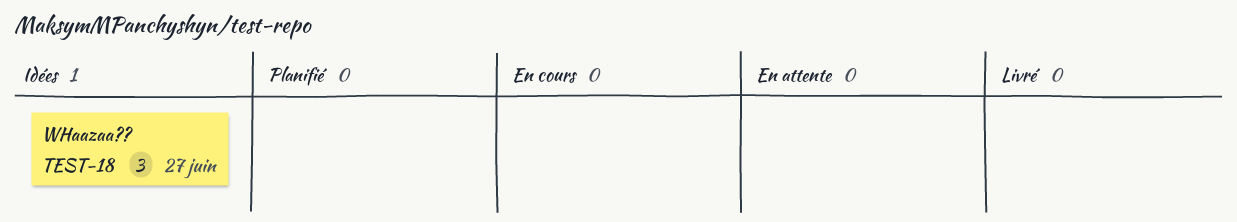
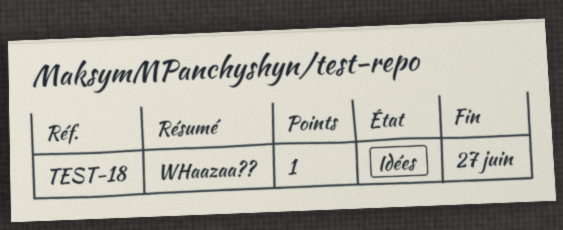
TEST-18, estimate: 3 -> 1

